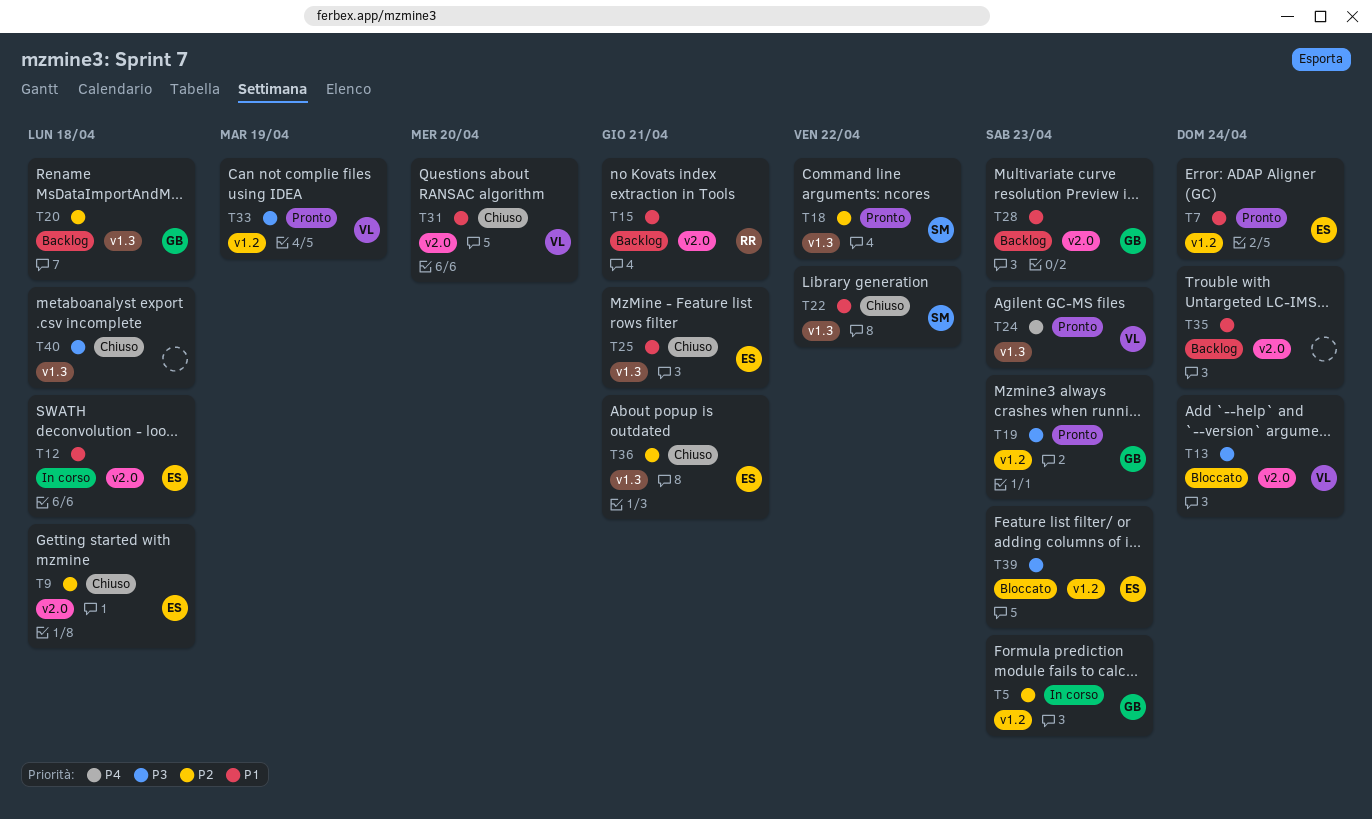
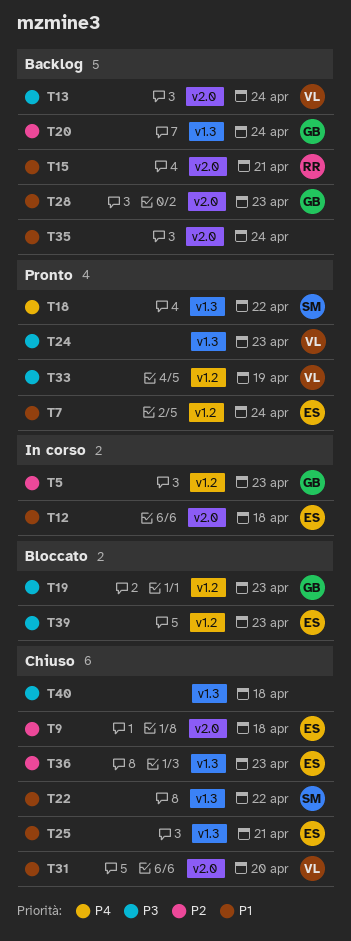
T13, status: Bloccato -> Backlog
T18, priority: P2 -> P4
T19, status: Pronto -> Bloccato
T20, due: Apr 18 -> Apr 24
T24, priority: P4 -> P3
T36, due: Apr 21 -> Apr 23

